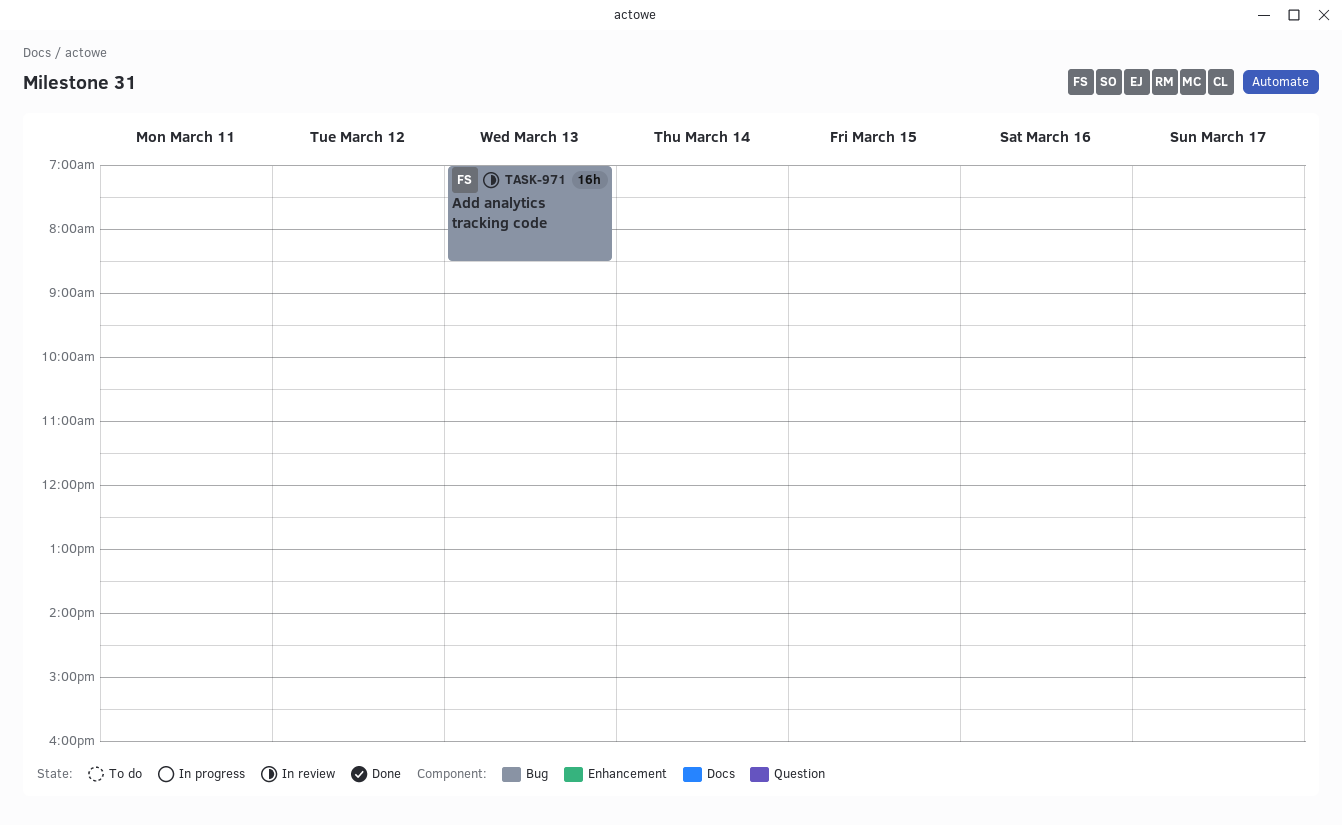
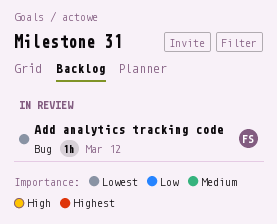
Add analytics tracking code, estimate: 16h -> 1h
Add analytics tracking code, day: Mar 13 -> Mar 12

